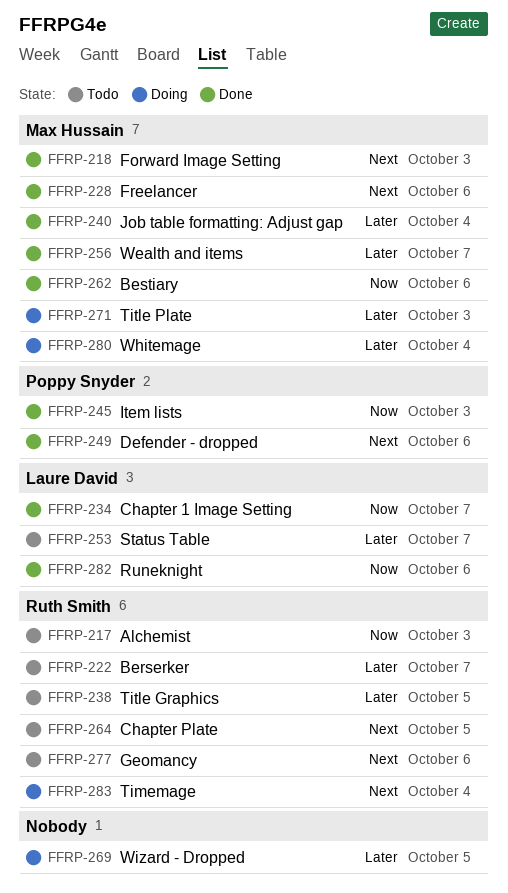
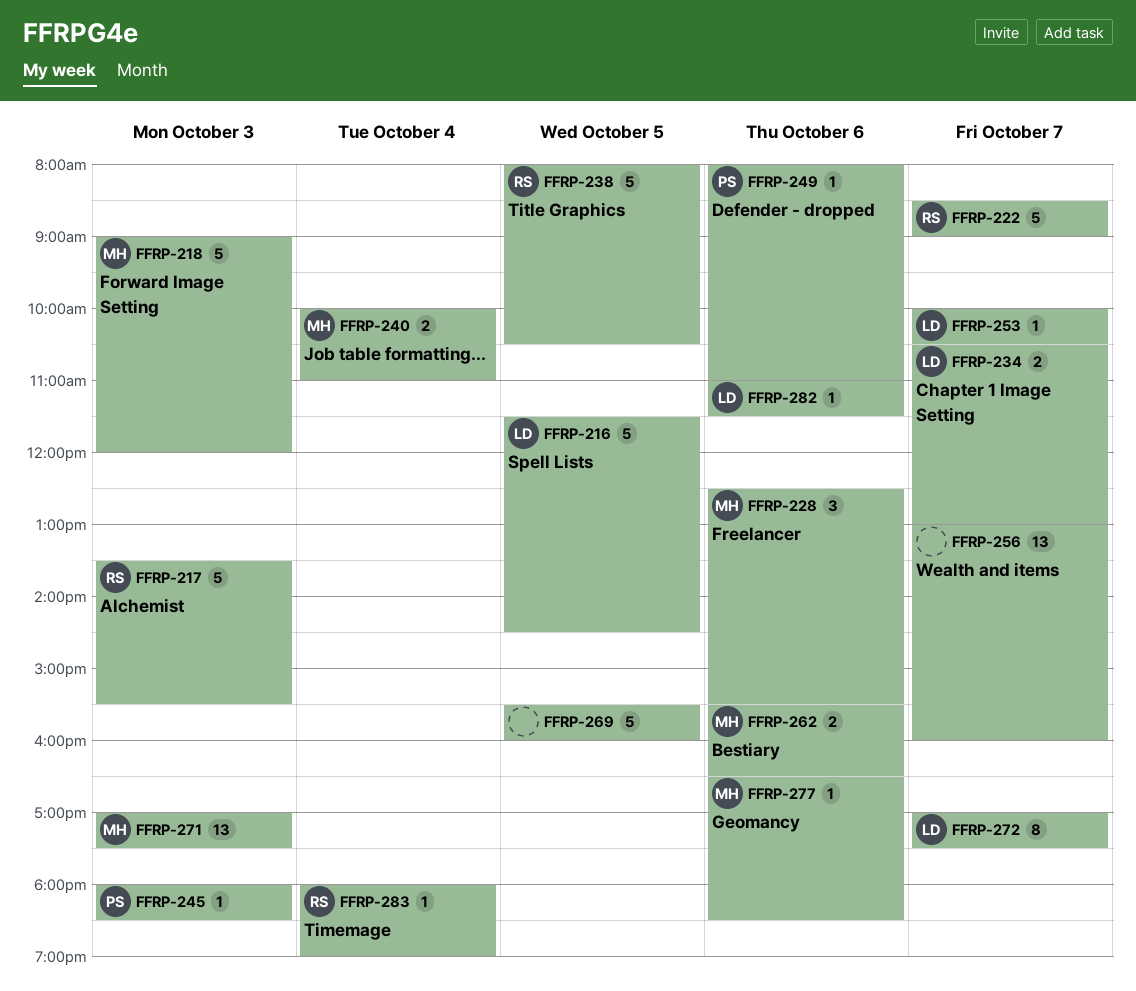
FFRP-216: none -> present
FFRP-256, owner: Max Hussain -> none
FFRP-264: present -> none
FFRP-272: none -> present
FFRP-277, owner: Ruth Smith -> Max Hussain
FFRP-280: present -> none

